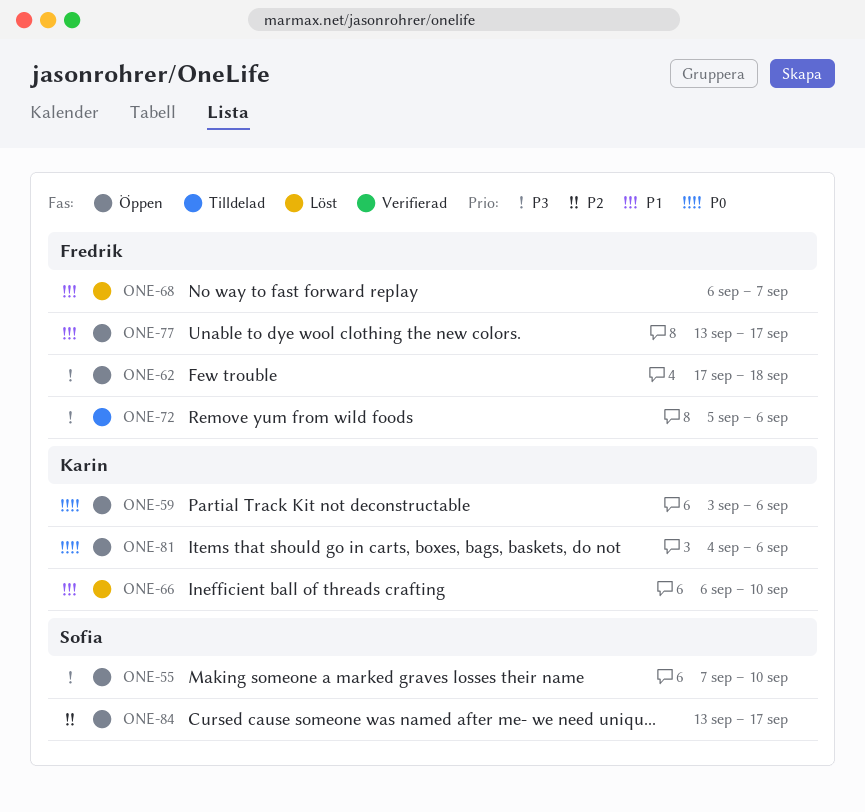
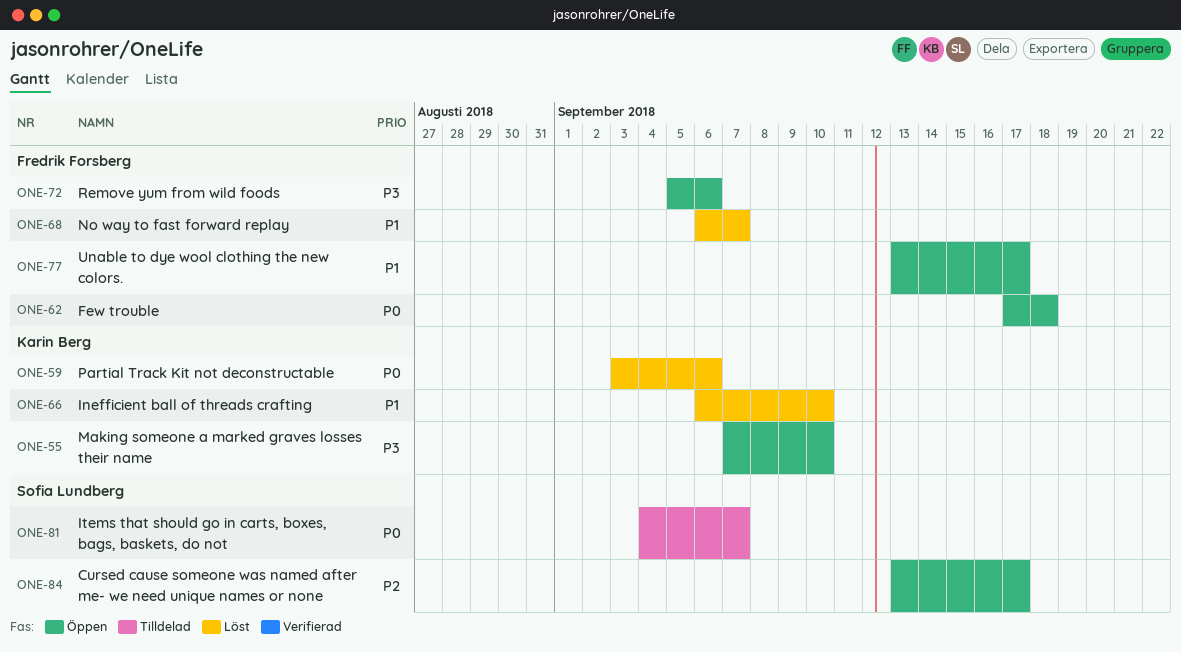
ONE-55, owner: Sofia Lundberg -> Karin Berg
ONE-59, status: Öppen -> Löst
ONE-62, priority: P3 -> P0
ONE-72, status: Tilldelad -> Öppen
ONE-81, status: Öppen -> Tilldelad
ONE-81, owner: Karin Berg -> Sofia Lundberg
ONE-81, due: Sep 6 -> Sep 7

